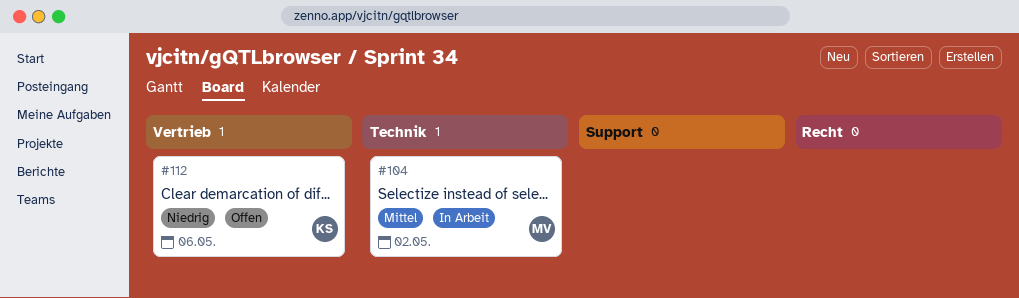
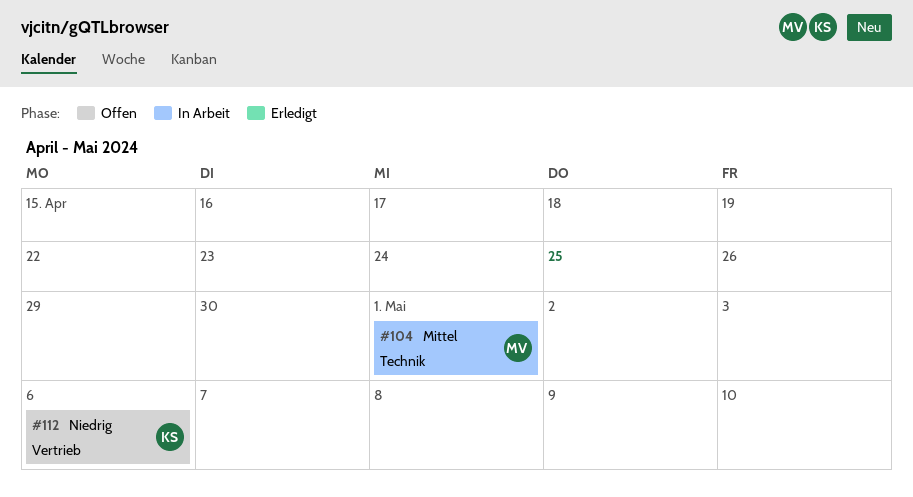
#104, due: May 2 -> May 1

